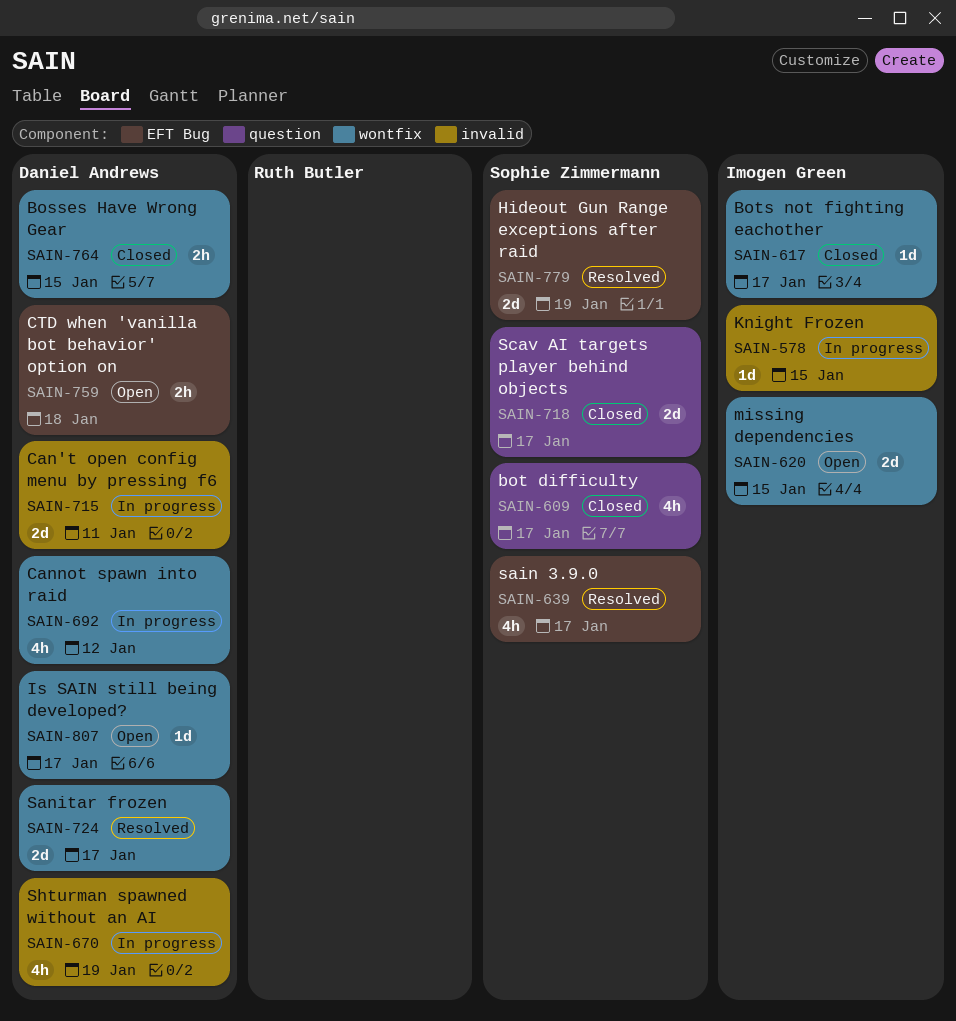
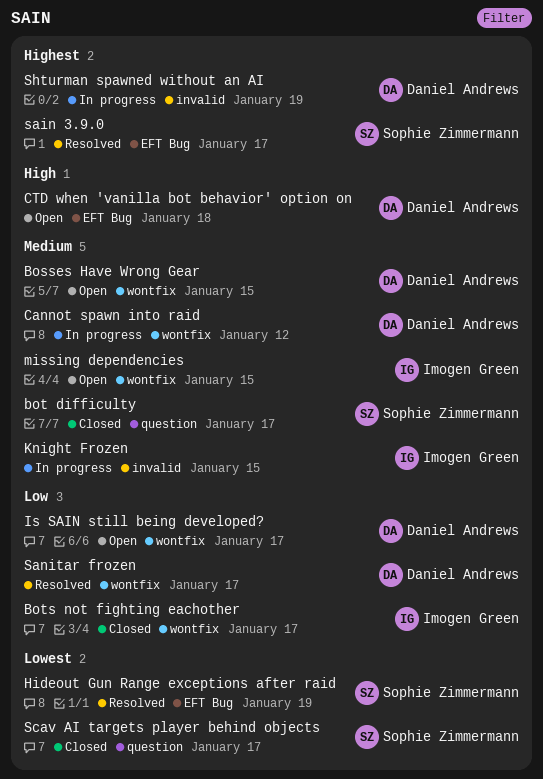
Bosses Have Wrong Gear, status: Closed -> Open
Can't open config menu by pressing f6: present -> none

